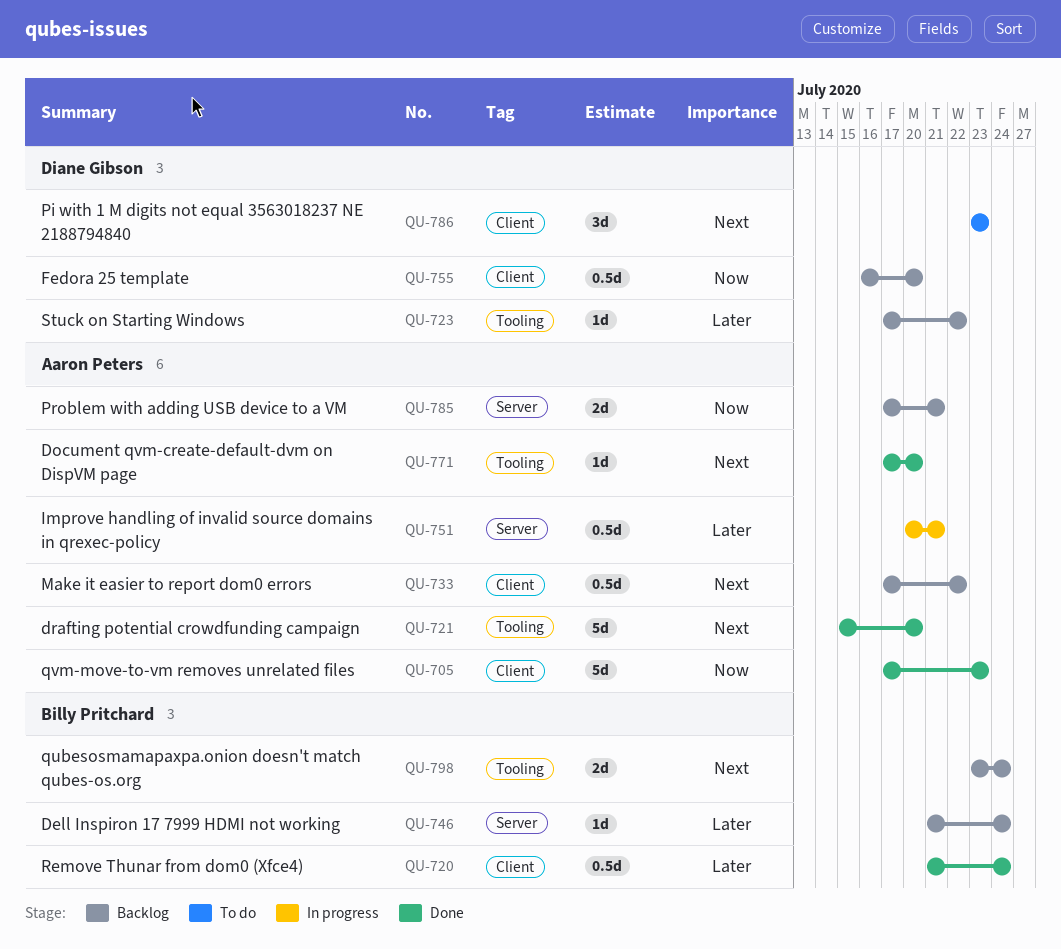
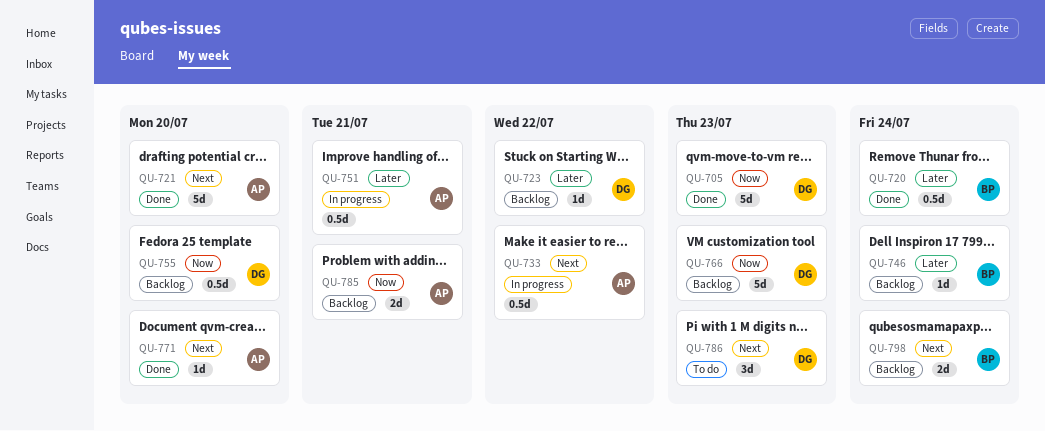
QU-705, owner: Aaron Peters -> Diane Gibson
QU-733, status: Backlog -> In progress
QU-766: none -> present

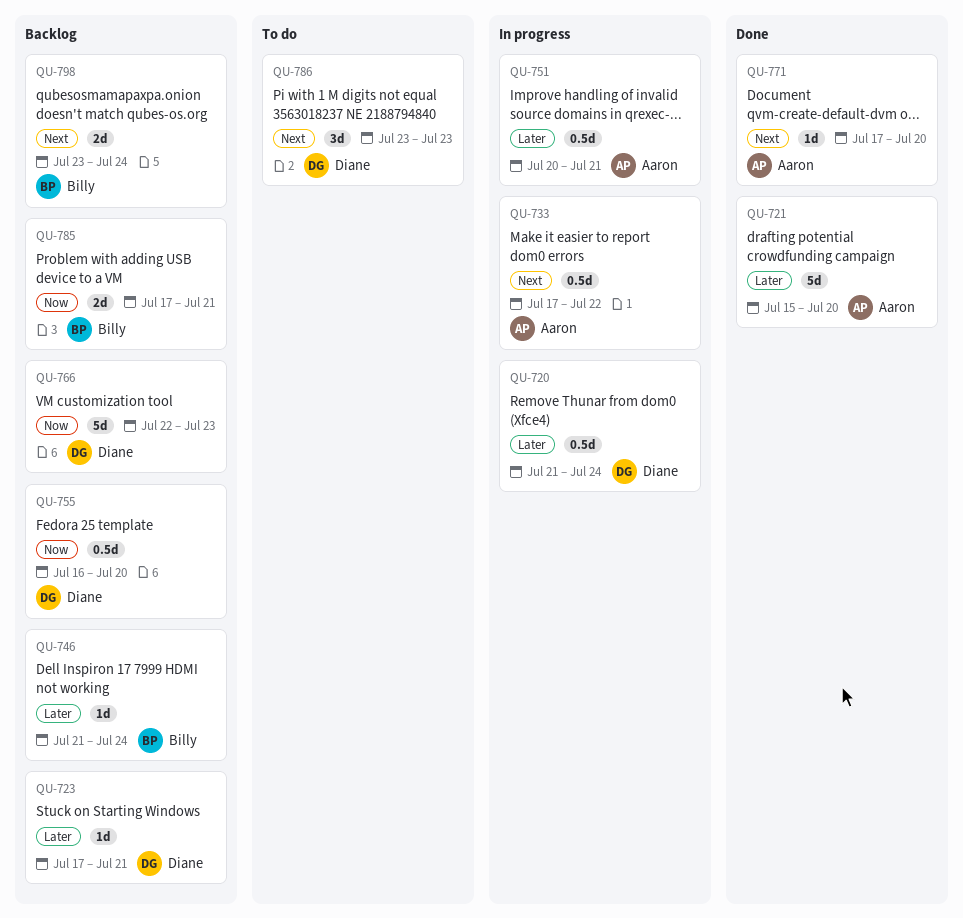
QU-705: present -> none
QU-720, status: Done -> In progress
QU-720, owner: Billy -> Diane
QU-721, priority: Next -> Later
QU-723, due: Jul 22 -> Jul 21
QU-785, owner: Aaron -> Billy

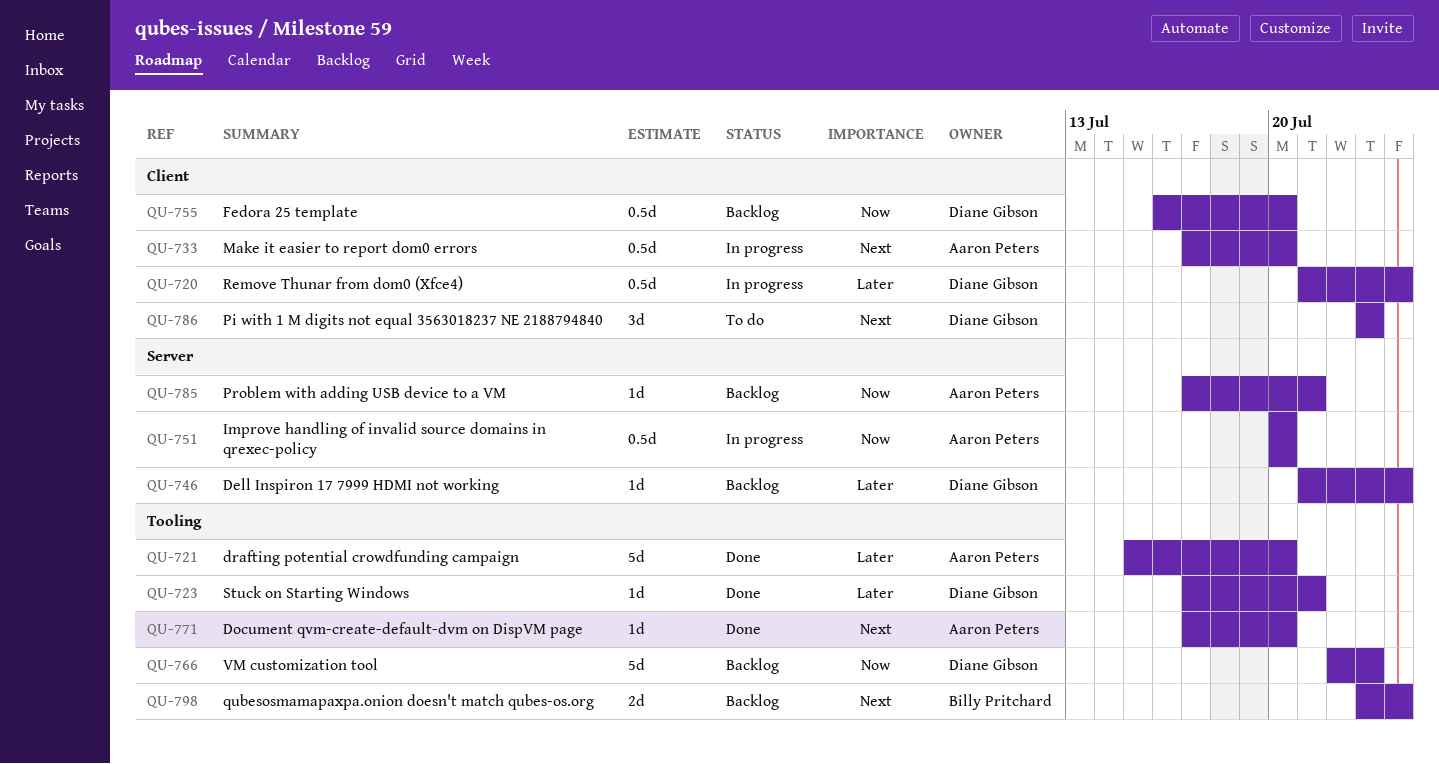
QU-723, status: Backlog -> Done
QU-733, due: Jul 22 -> Jul 20
QU-746, owner: Billy Pritchard -> Diane Gibson
QU-751, priority: Later -> Now
QU-751, due: Jul 21 -> Jul 20
QU-785, owner: Billy Pritchard -> Aaron Peters
QU-785, estimate: 2d -> 1d

